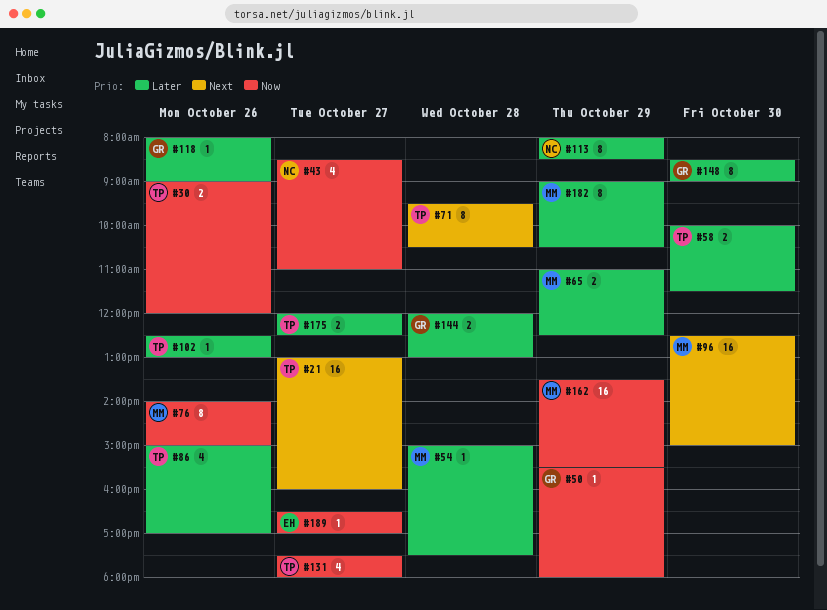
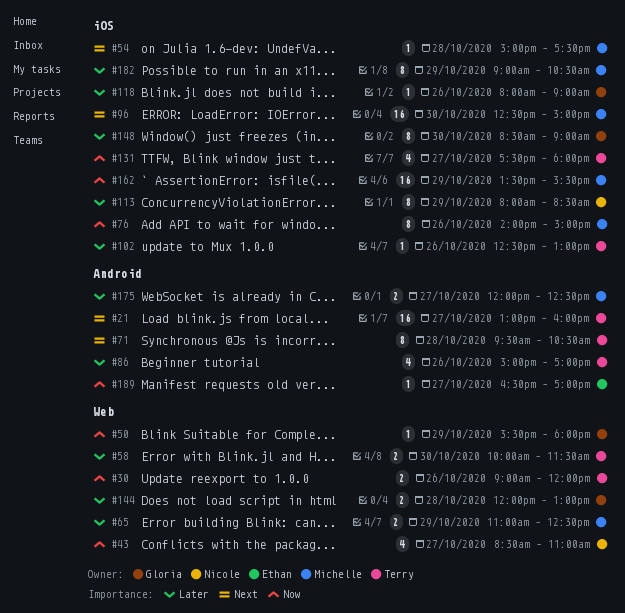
#54, priority: Later -> Next
#175, owner: Terry -> Michelle

